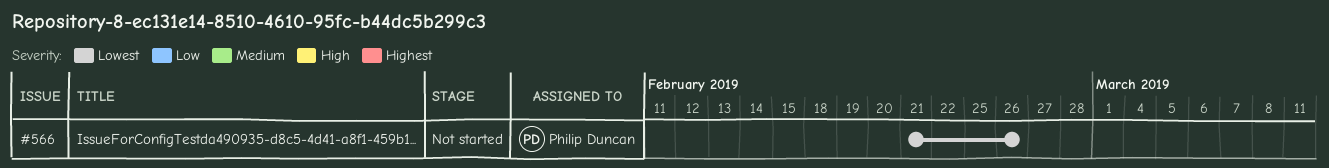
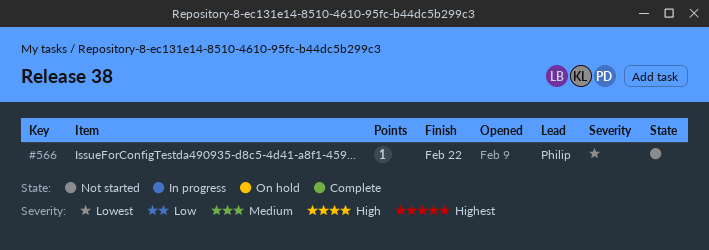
#566, due: Feb 26 -> Feb 22

